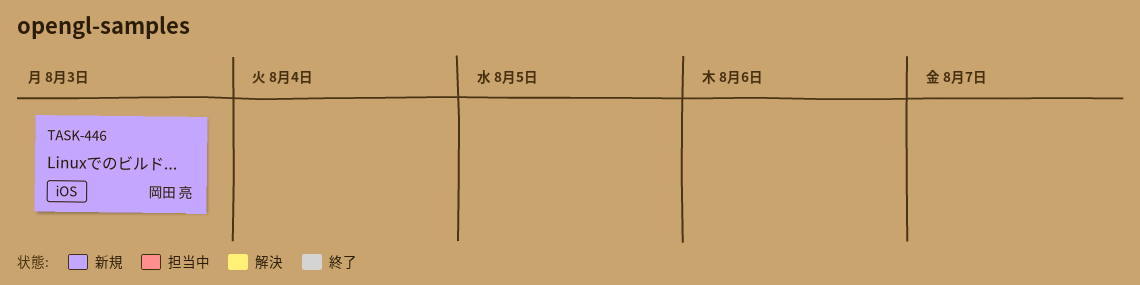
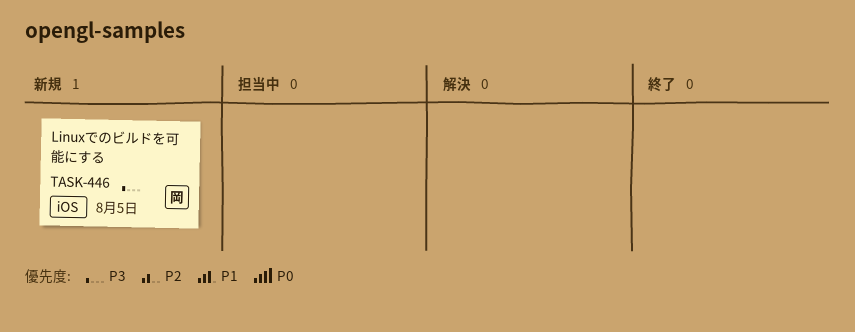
TASK-446, due: Aug 3 -> Aug 5

